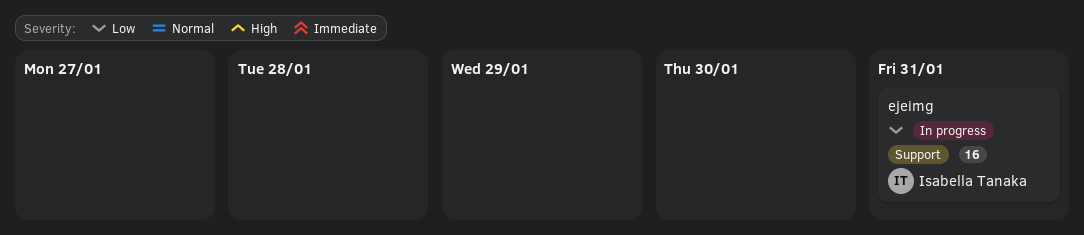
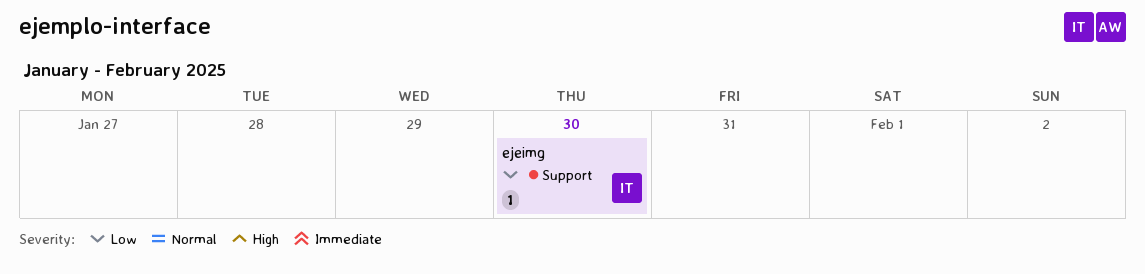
ejeimg, estimate: 16 -> 1
ejeimg, due: Jan 31 -> Jan 30

